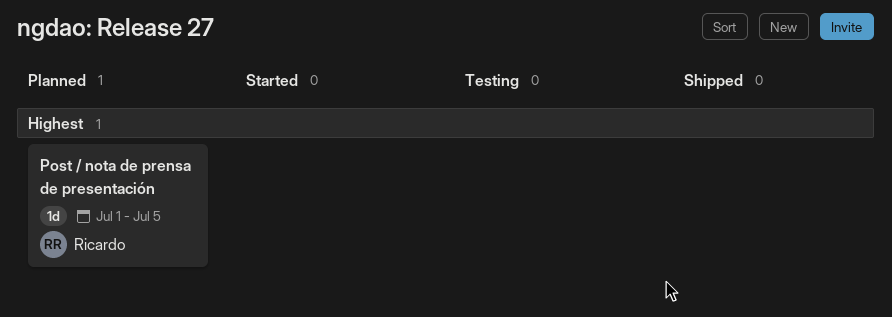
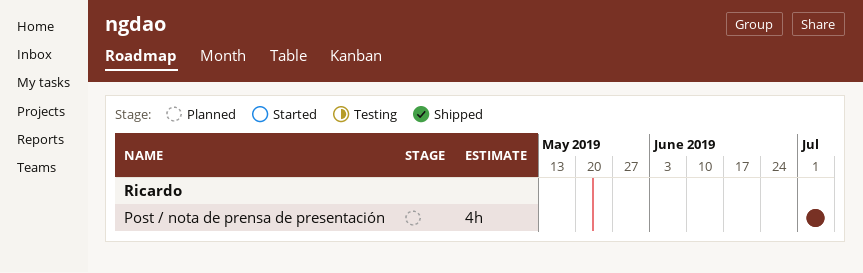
Post / nota de prensa de presentación, estimate: 1d -> 4h

